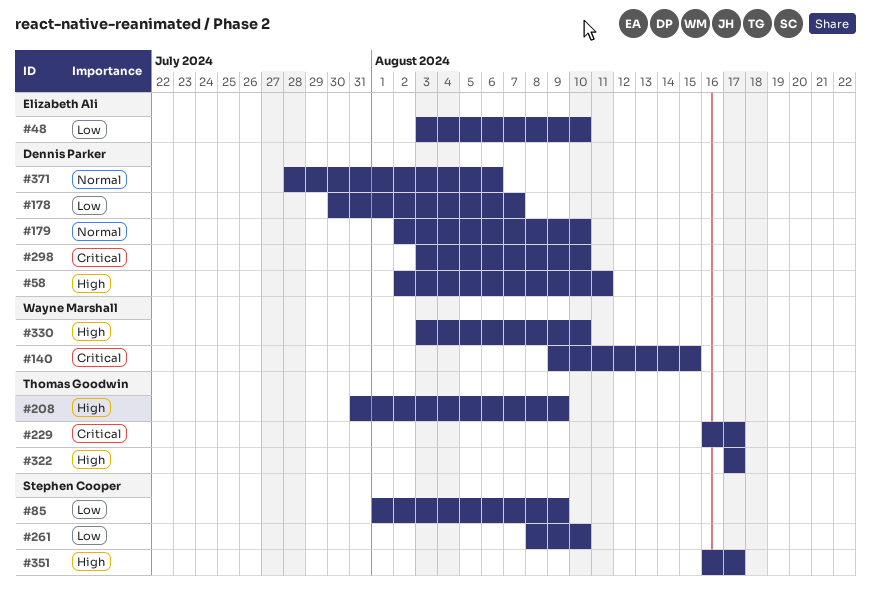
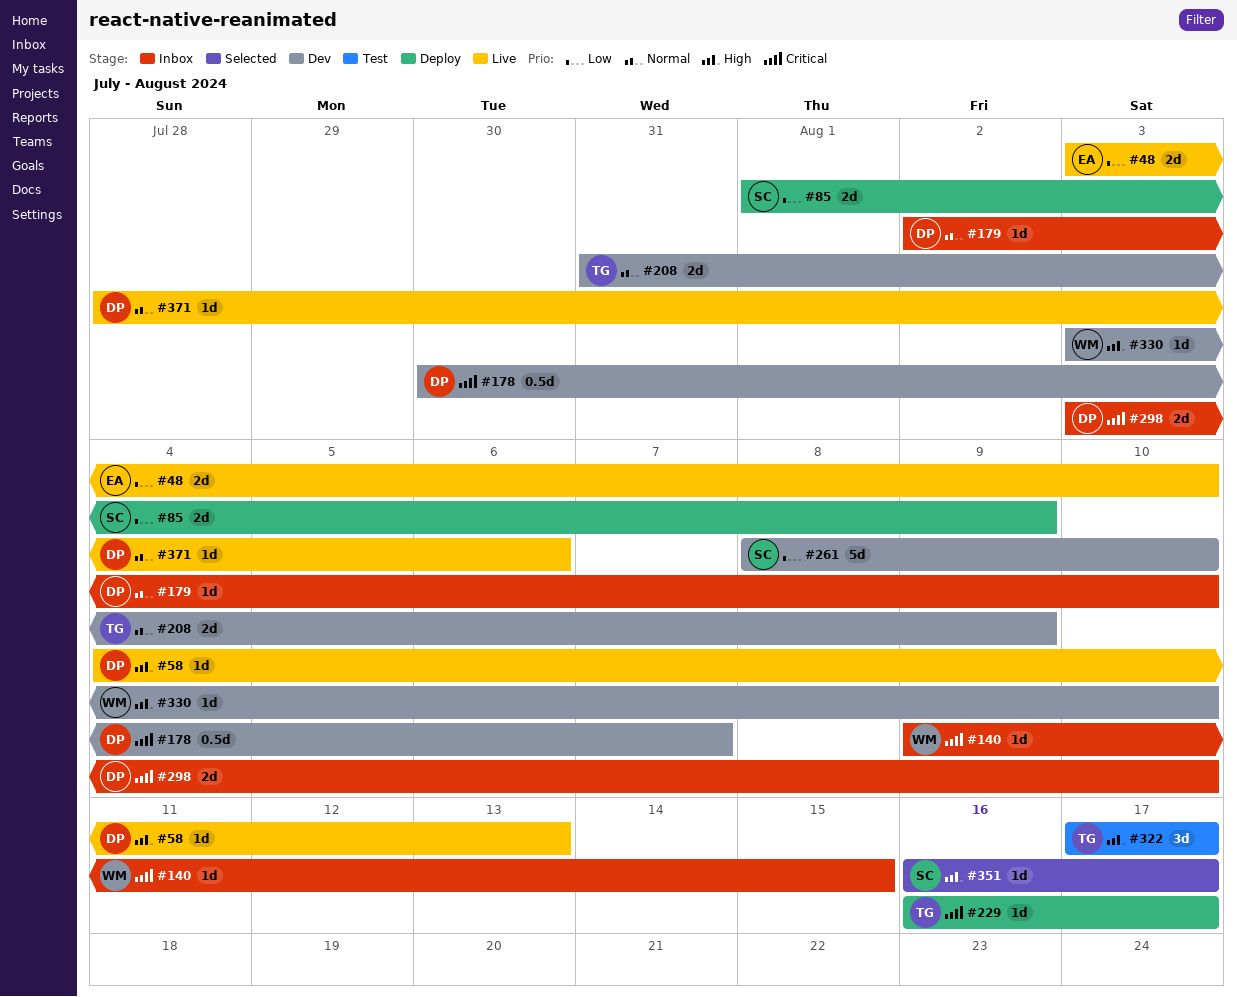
#58, start: Aug 2 -> Aug 4
#58, due: Aug 11 -> Aug 13
#178, priority: Low -> Critical
#208, priority: High -> Normal

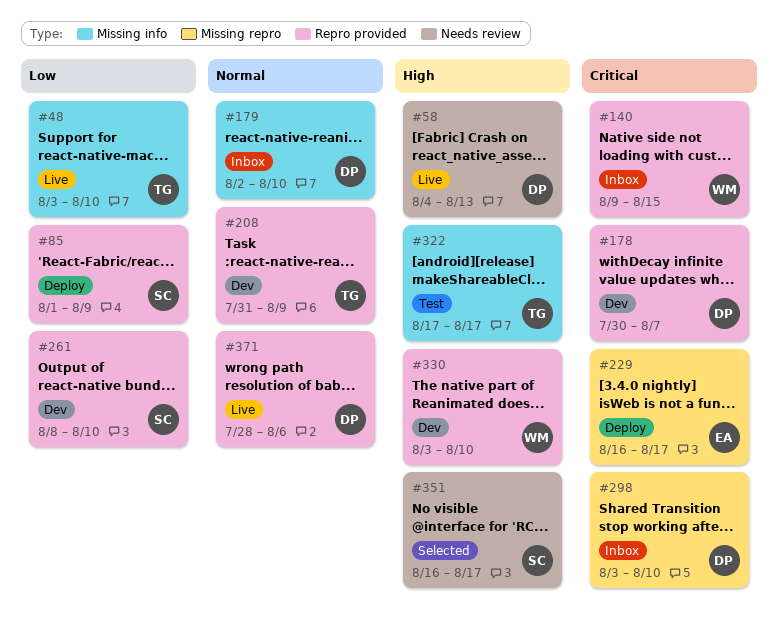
#48, owner: EA -> TG
#229, owner: TG -> EA

